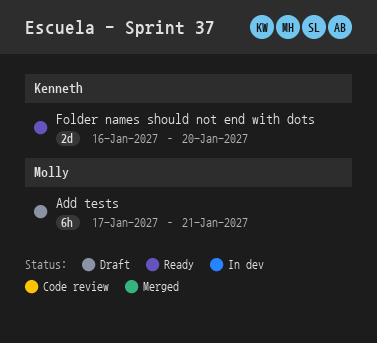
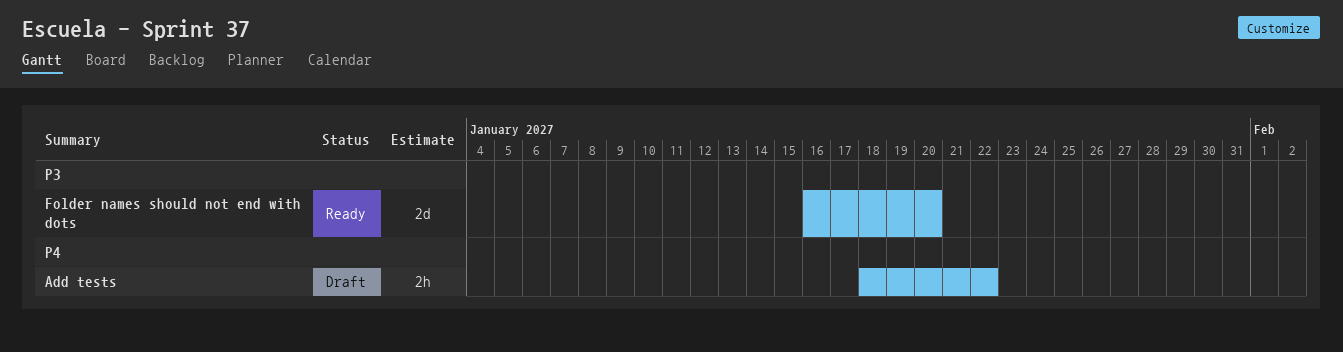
Add tests, estimate: 6h -> 2h
Add tests, start: Jan 17 -> Jan 18
Add tests, due: Jan 21 -> Jan 22

